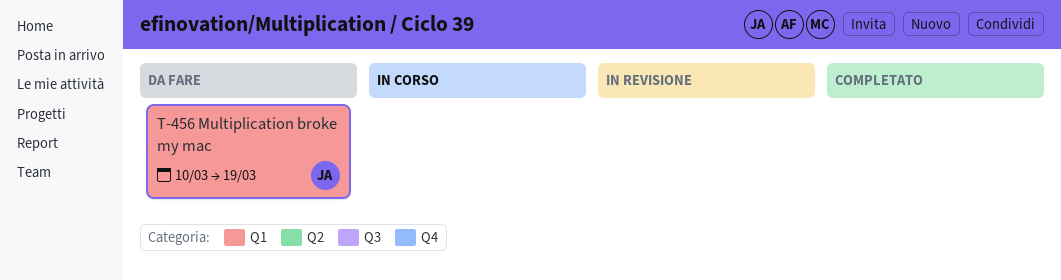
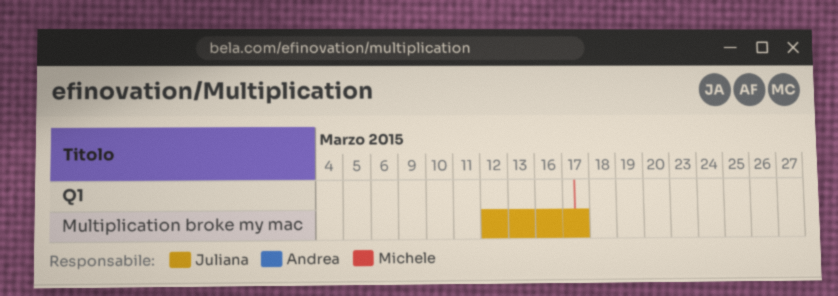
Multiplication broke my mac, start: Mar 10 -> Mar 12
Multiplication broke my mac, due: Mar 19 -> Mar 17

